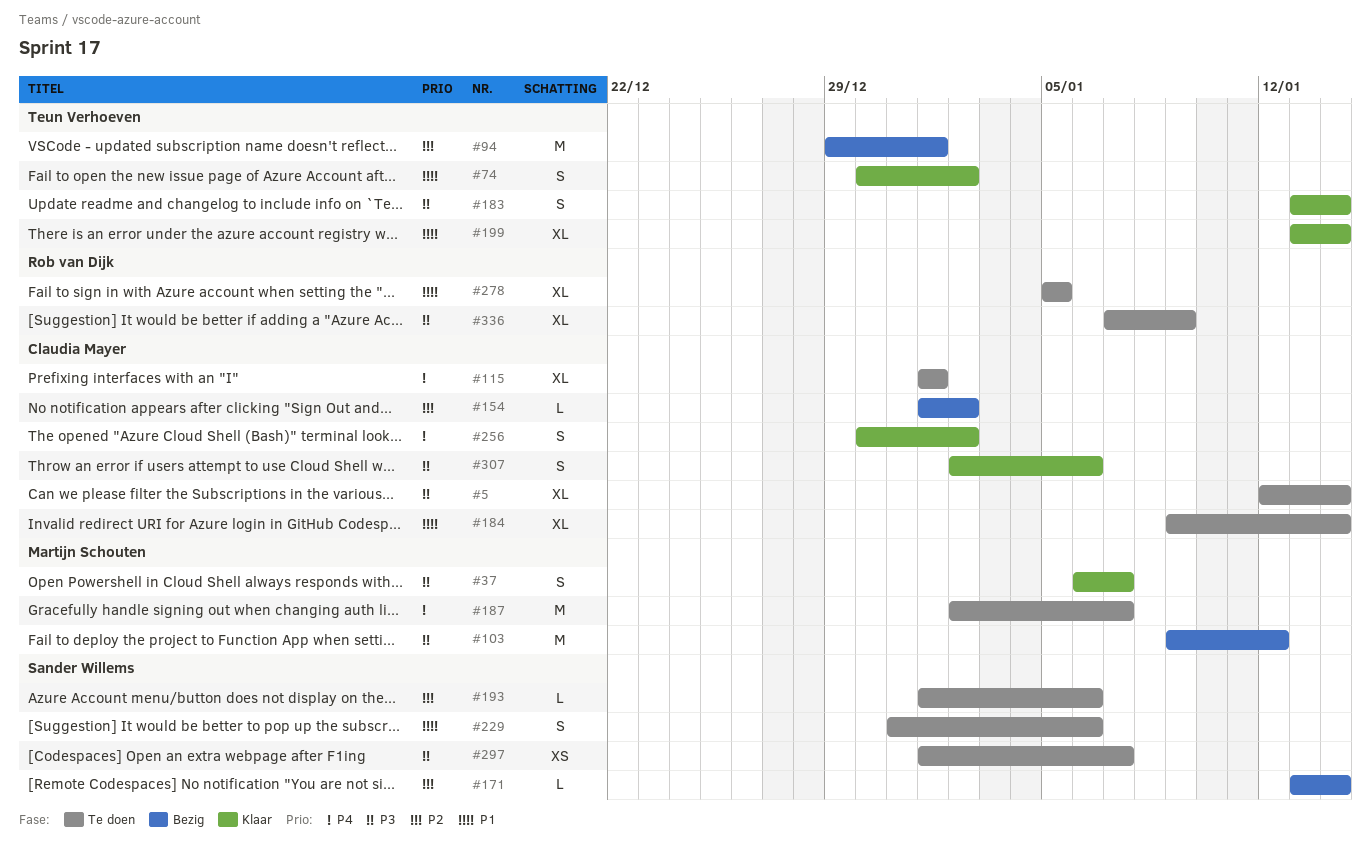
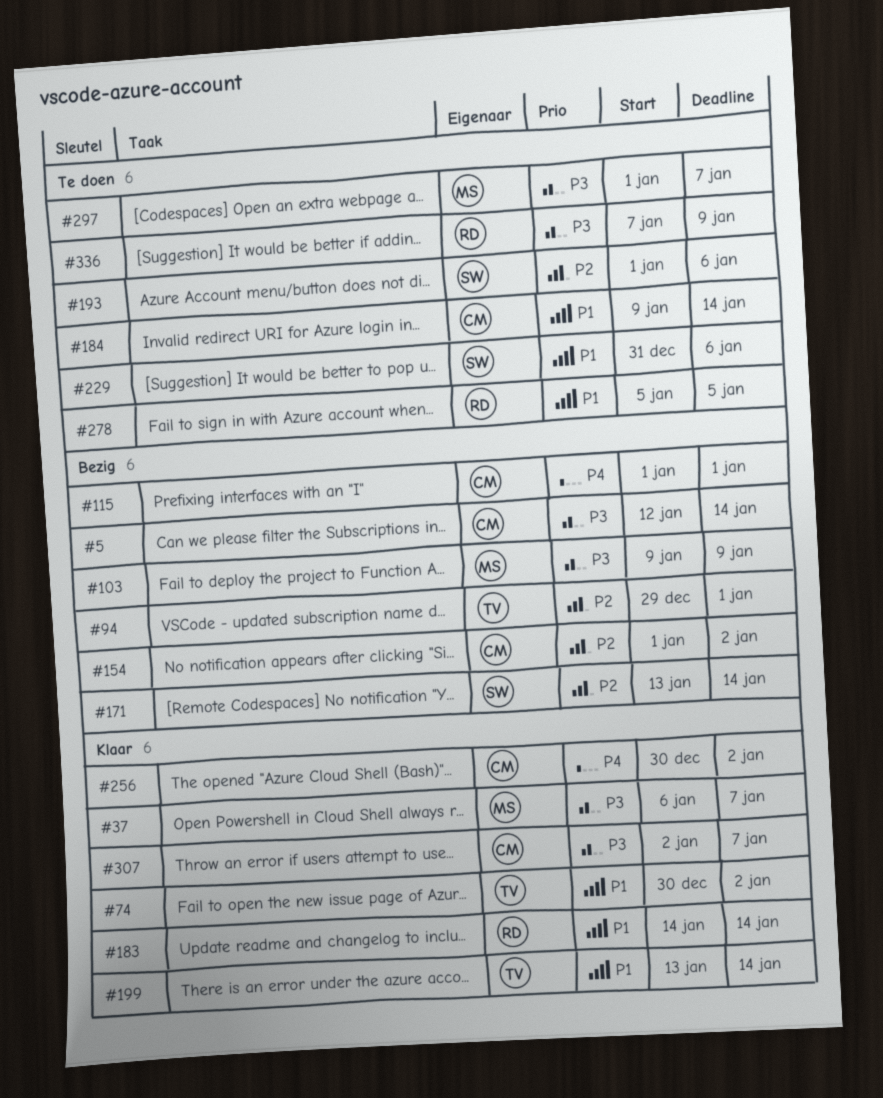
#5, status: Te doen -> Bezig
#103, due: Jan 12 -> Jan 9
#115, status: Te doen -> Bezig
#183, owner: Teun Verhoeven -> Rob van Dijk
#183, priority: P3 -> P1
#183, start: Jan 13 -> Jan 14
#187: present -> none
#297, owner: Sander Willems -> Martijn Schouten
#307, due: Jan 6 -> Jan 7

